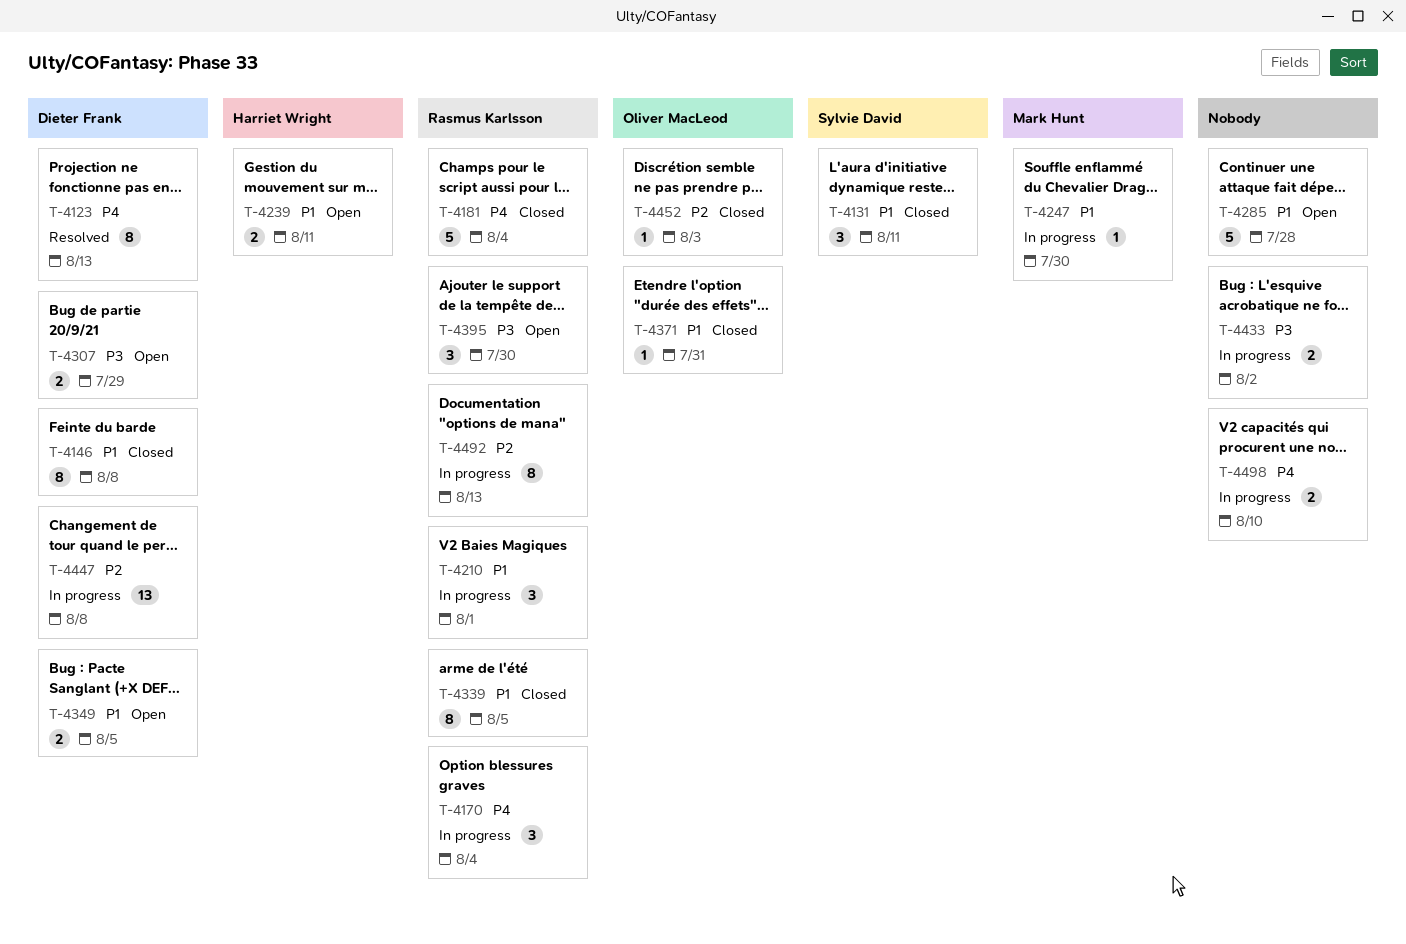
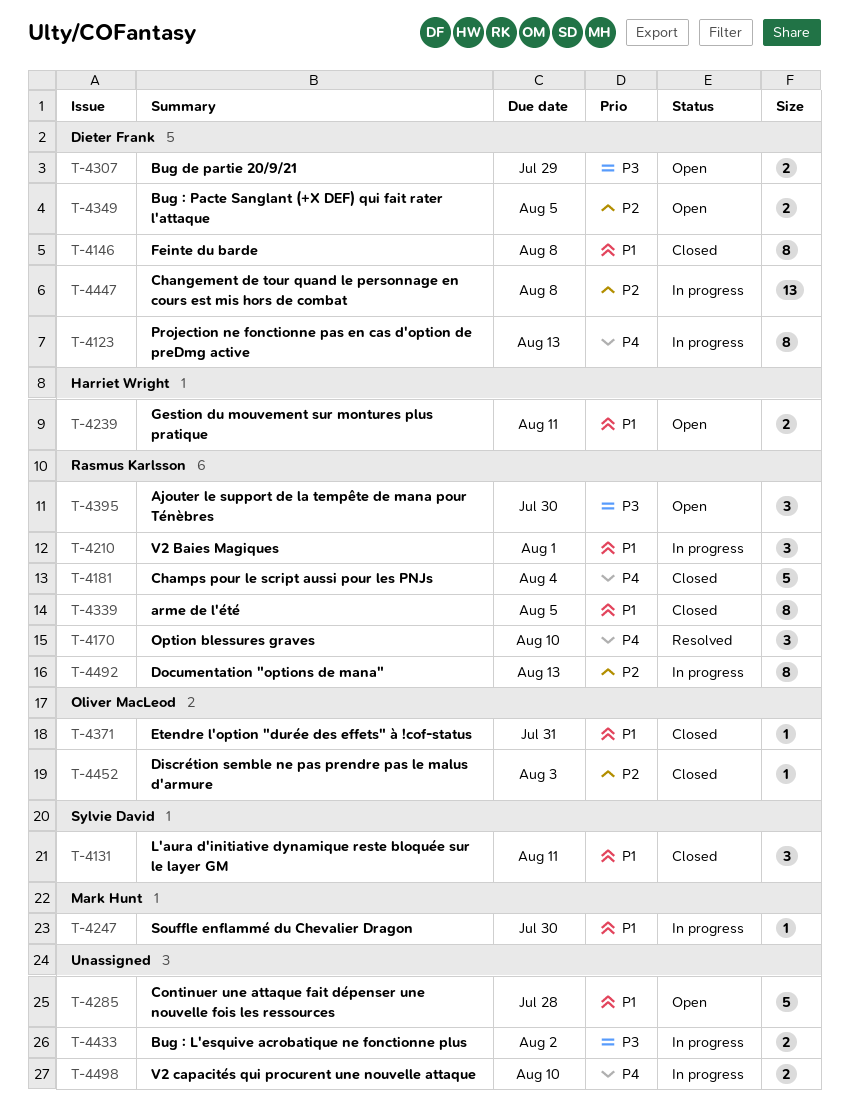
T-4123, status: Resolved -> In progress
T-4170, status: In progress -> Resolved
T-4170, due: Aug 4 -> Aug 10
T-4349, priority: P1 -> P2

